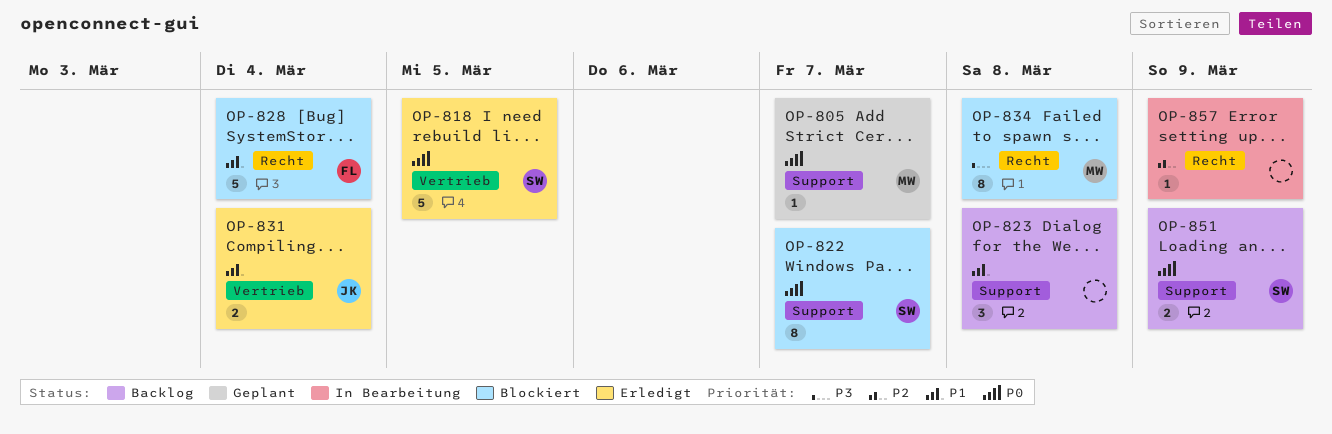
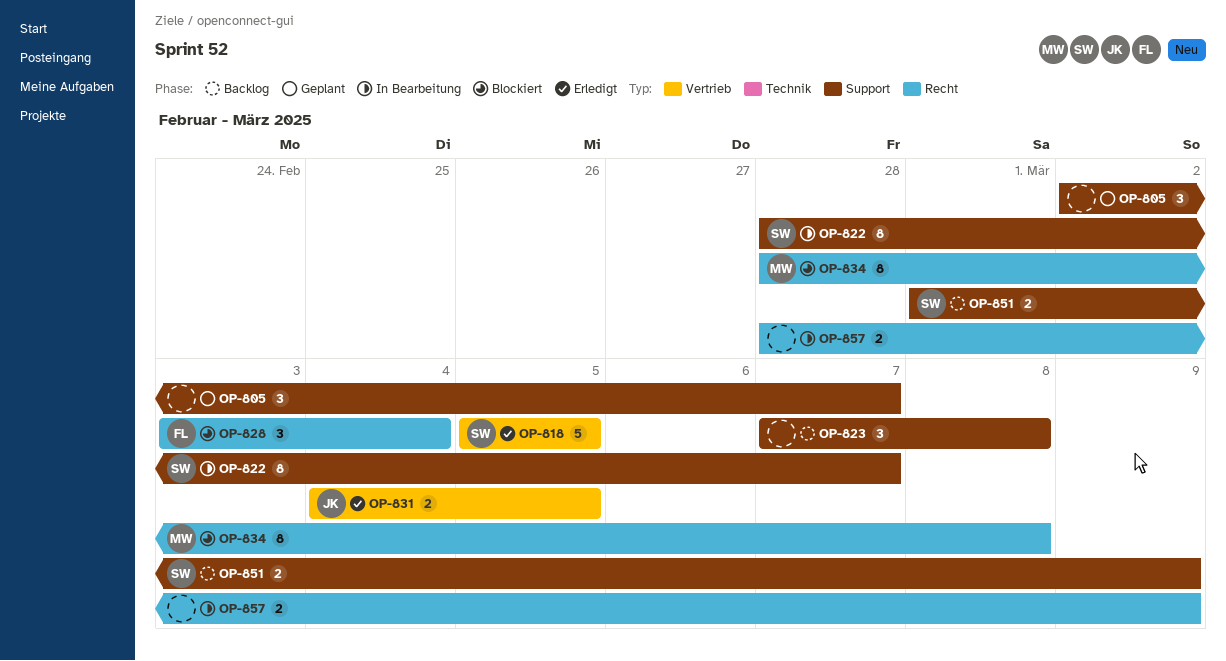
OP-805, owner: MW -> none
OP-805, estimate: 1 -> 3
OP-822, status: Blockiert -> In Bearbeitung
OP-828, estimate: 5 -> 3
OP-831, due: Mar 4 -> Mar 5
OP-857, estimate: 1 -> 2

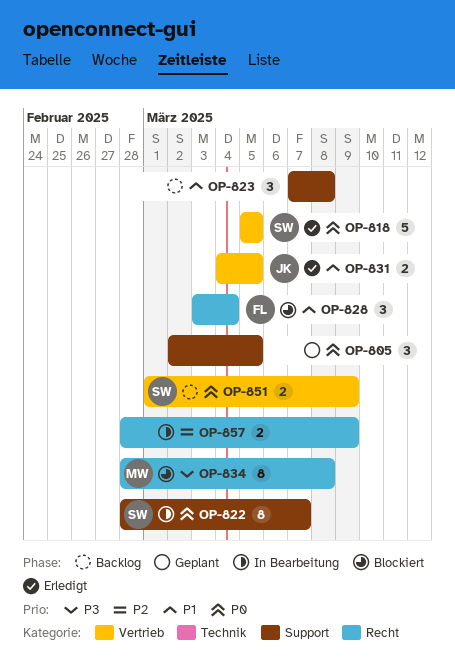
OP-805, due: Mar 7 -> Mar 5
OP-851, label: Support -> Vertrieb

